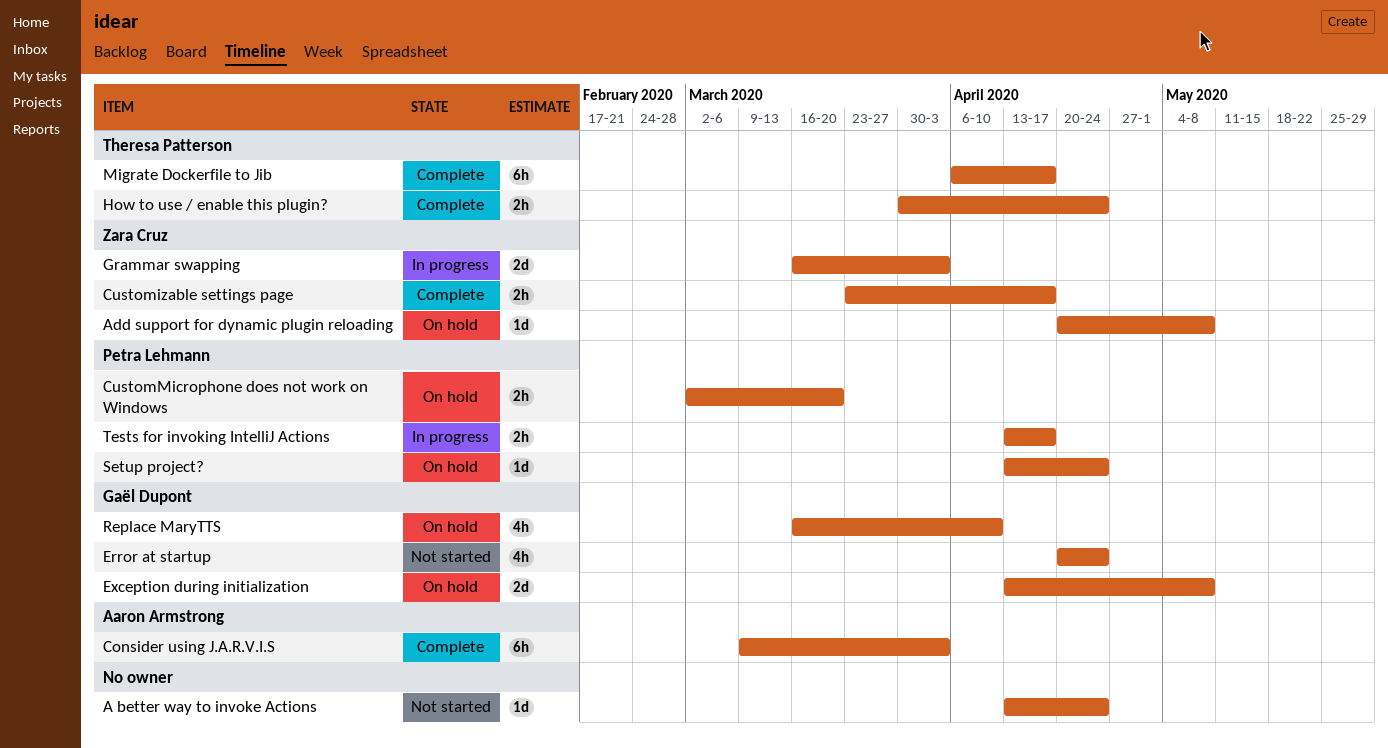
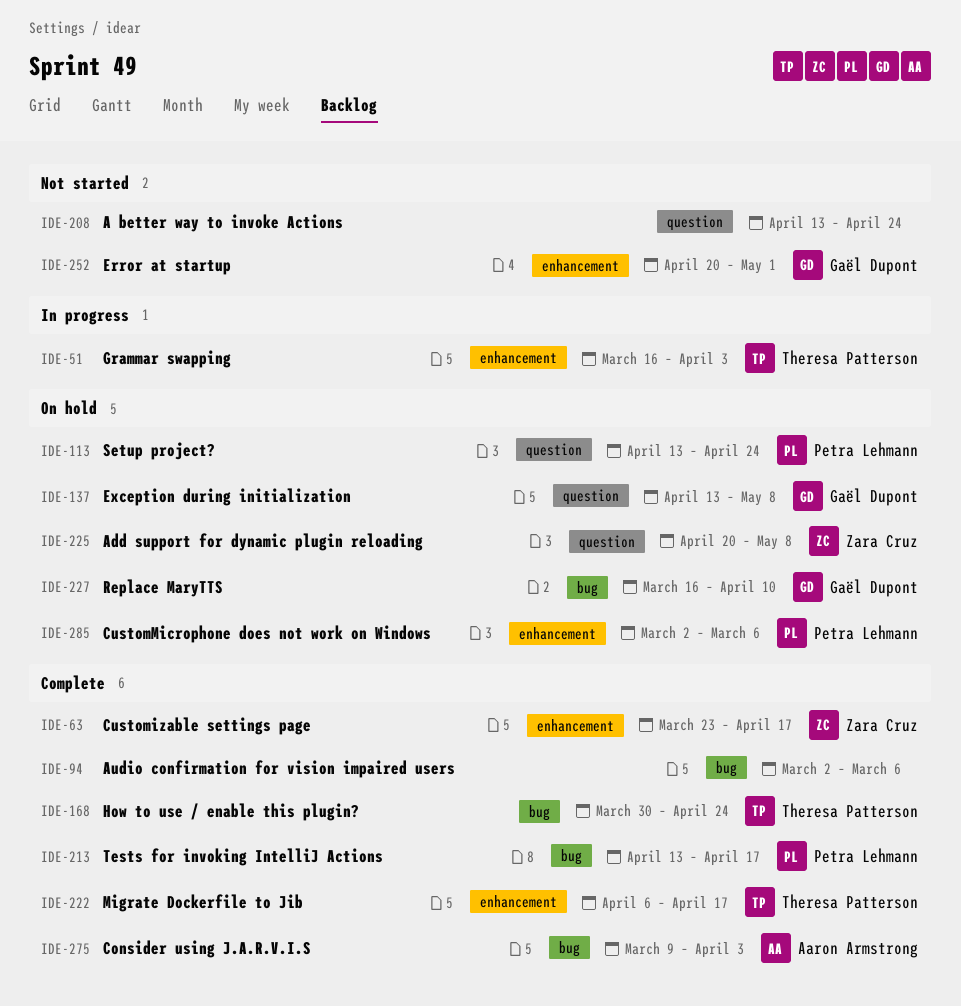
Audio confirmation for vision impaired users: none -> present
CustomMicrophone does not work on Windows, due: Mar 20 -> Mar 6
Error at startup, due: Apr 24 -> May 1
Grammar swapping, owner: Zara Cruz -> Theresa Patterson
Tests for invoking IntelliJ Actions, status: In progress -> Complete

